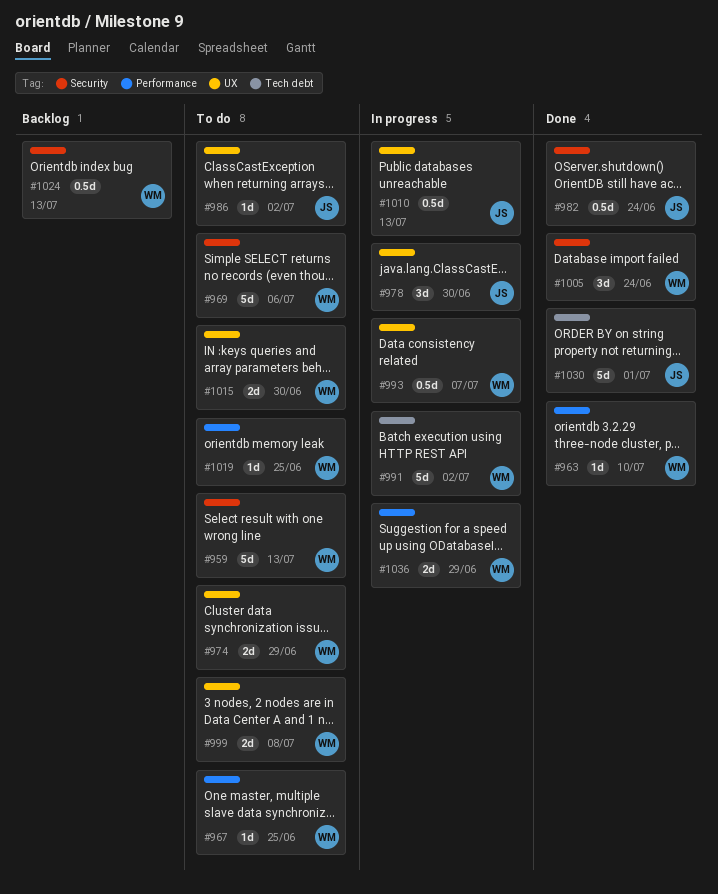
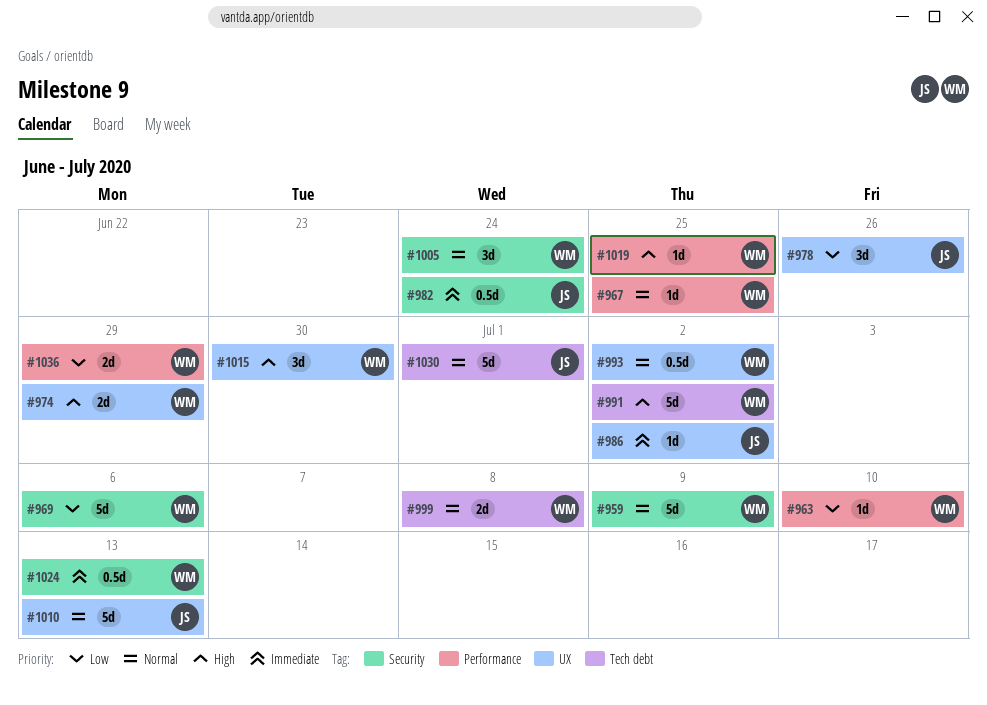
#959, due: Jul 13 -> Jul 9
#978, due: Jun 30 -> Jun 26
#993, due: Jul 7 -> Jul 2
#999, label: UX -> Tech debt
#1010, estimate: 0.5d -> 5d
#1015, estimate: 2d -> 3d

